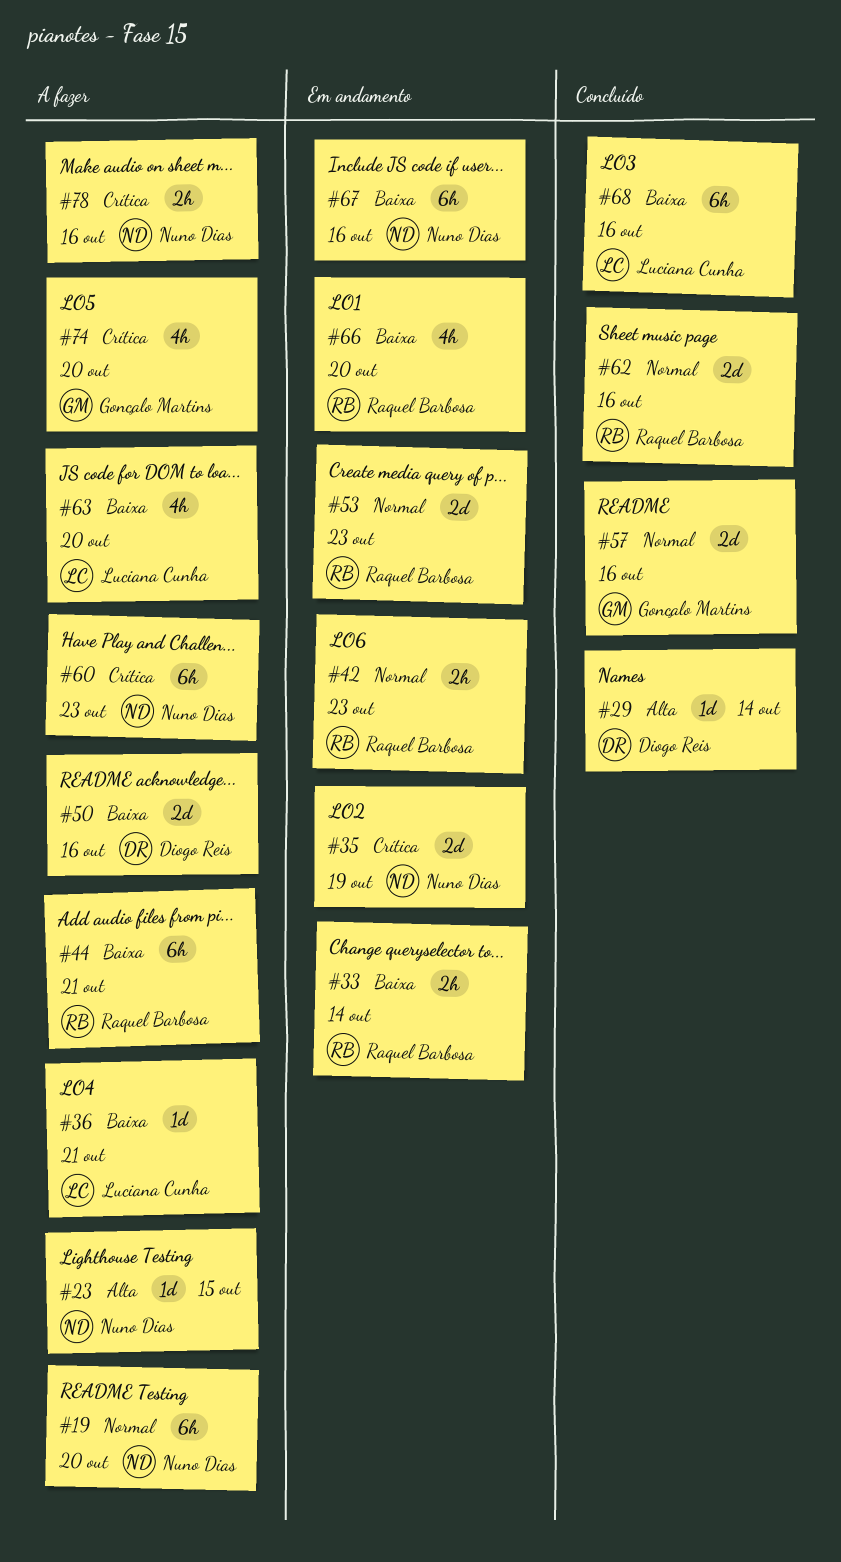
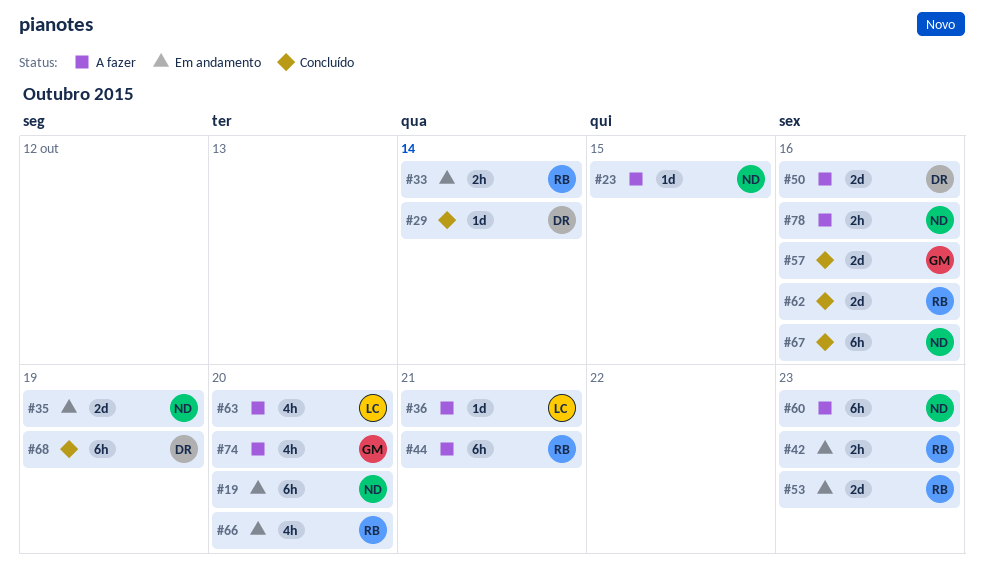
#19, status: A fazer -> Em andamento
#67, status: Em andamento -> Concluído
#68, owner: Luciana Cunha -> Diogo Reis
#68, due: Oct 16 -> Oct 19

